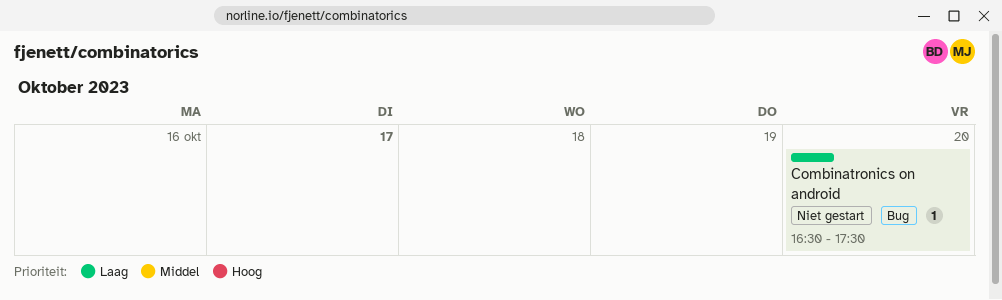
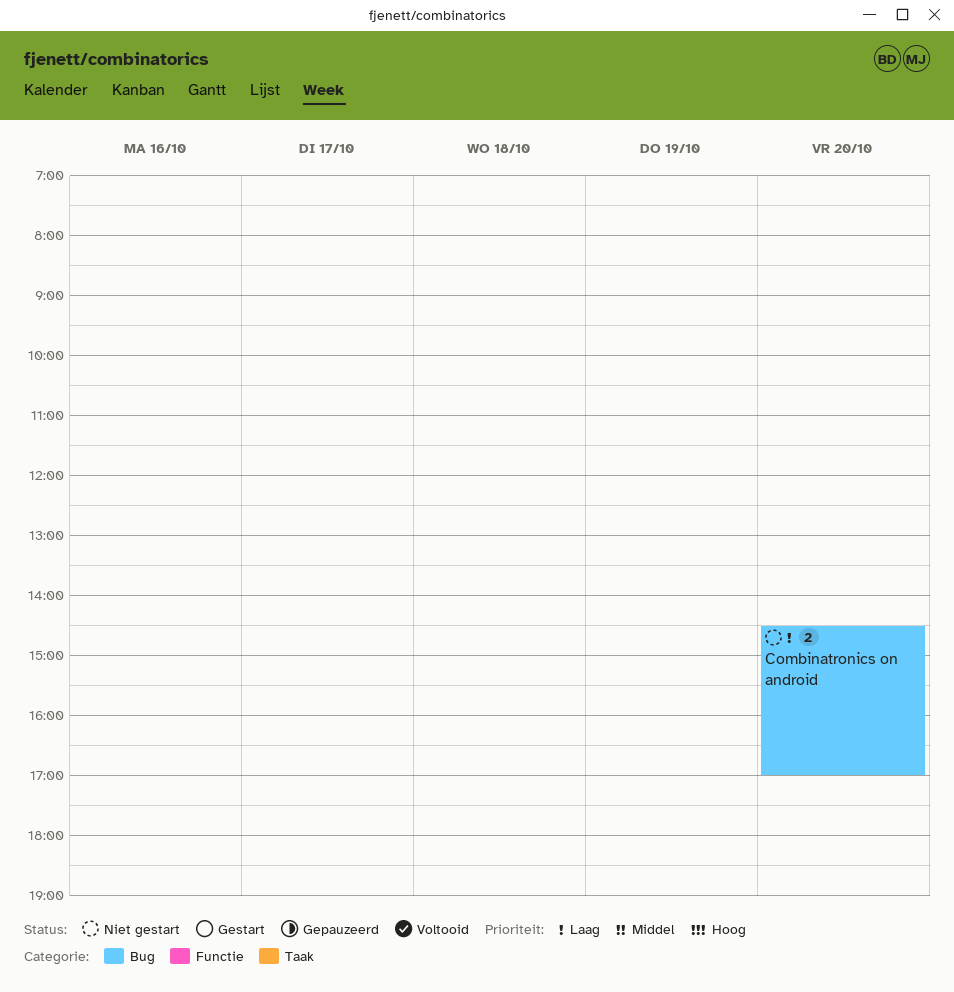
Combinatronics on android, estimate: 1 -> 2
Combinatronics on android, begins: 16:30 -> 14:30
Combinatronics on android, ends: 17:30 -> 17:00

